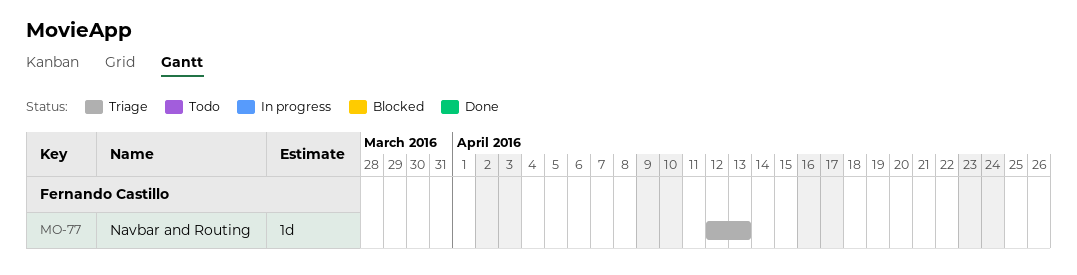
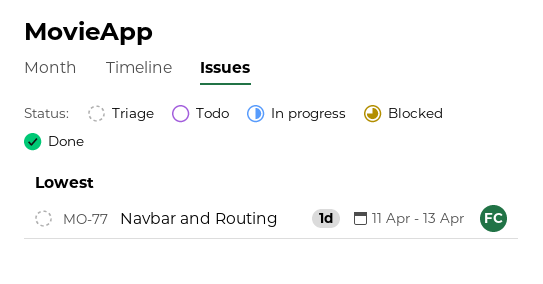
MO-77, start: Apr 12 -> Apr 11

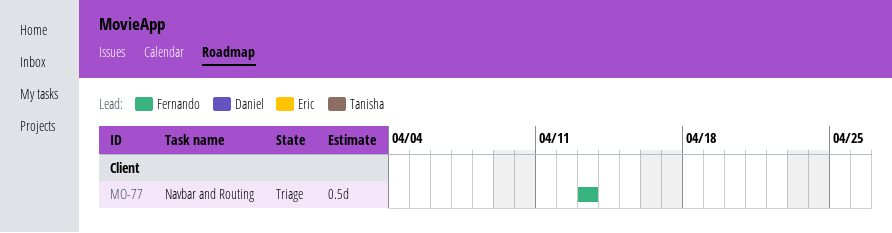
MO-77, estimate: 1d -> 0.5d
MO-77, start: Apr 11 -> Apr 13

